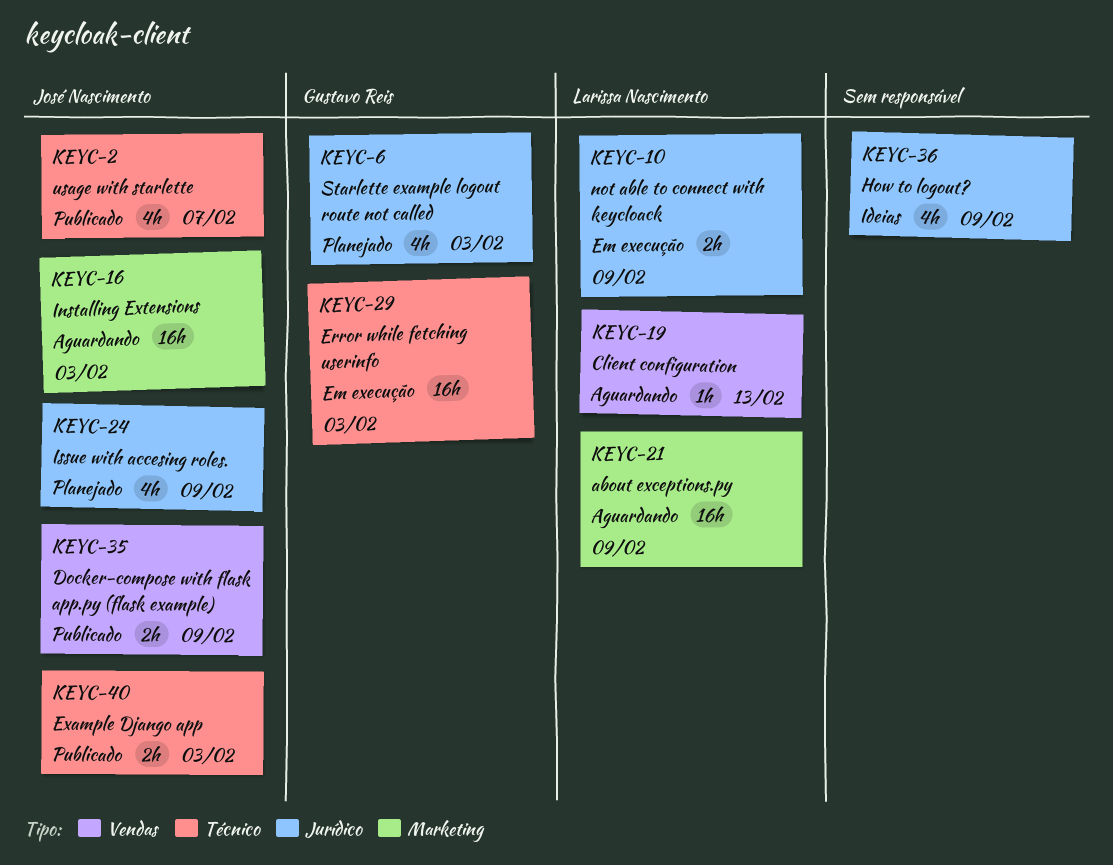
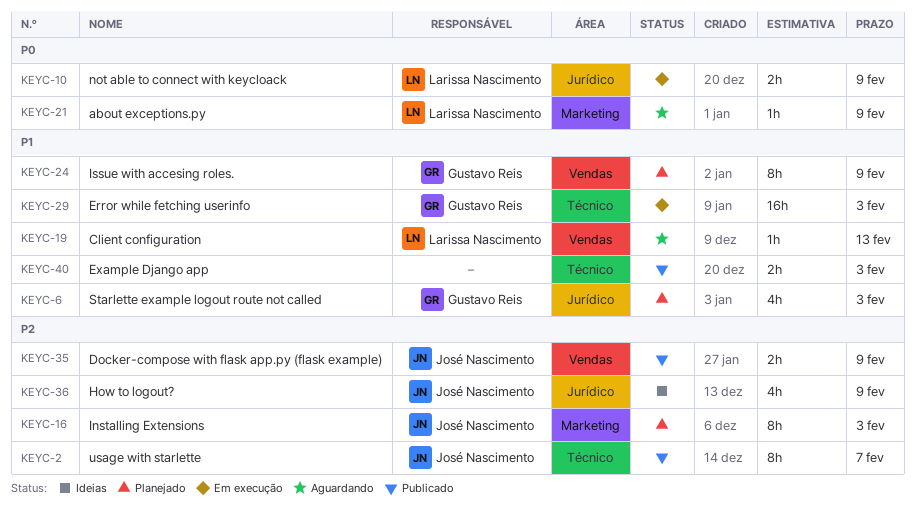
KEYC-2, estimate: 4h -> 8h
KEYC-16, status: Aguardando -> Planejado
KEYC-16, estimate: 16h -> 8h
KEYC-21, estimate: 16h -> 1h
KEYC-24, owner: José Nascimento -> Gustavo Reis
KEYC-24, label: Jurídico -> Vendas
KEYC-24, estimate: 4h -> 8h
KEYC-36, owner: none -> José Nascimento
KEYC-40, owner: José Nascimento -> none

